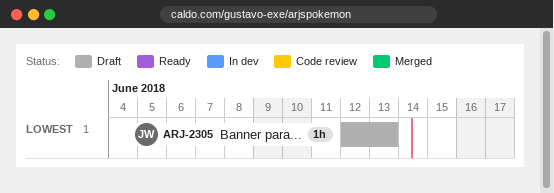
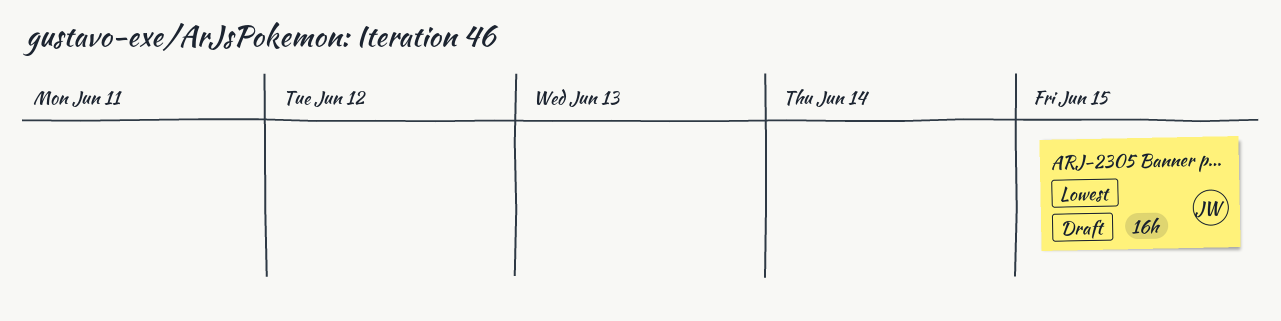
ARJ-2305, estimate: 1h -> 16h
ARJ-2305, due: Jun 13 -> Jun 15

